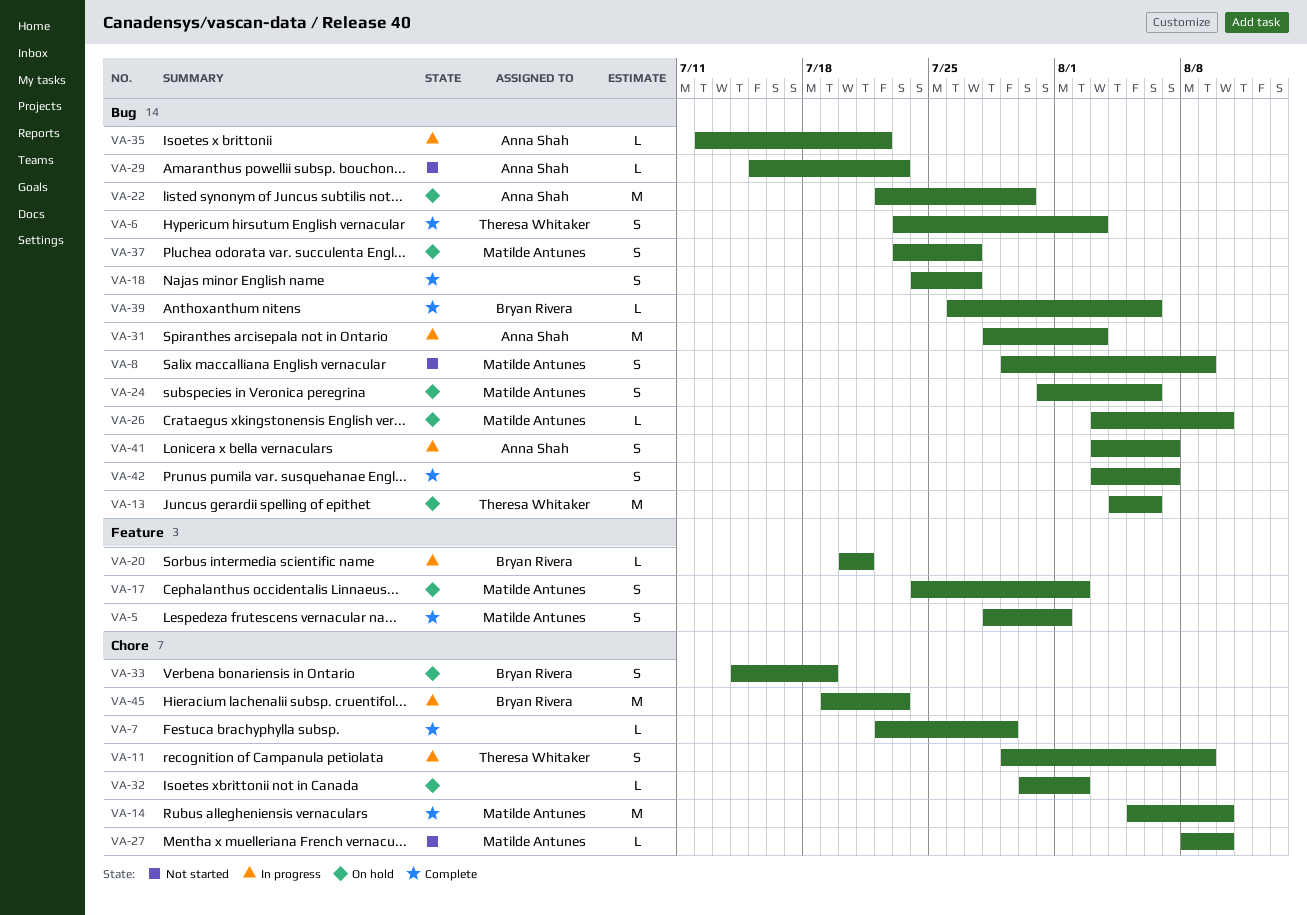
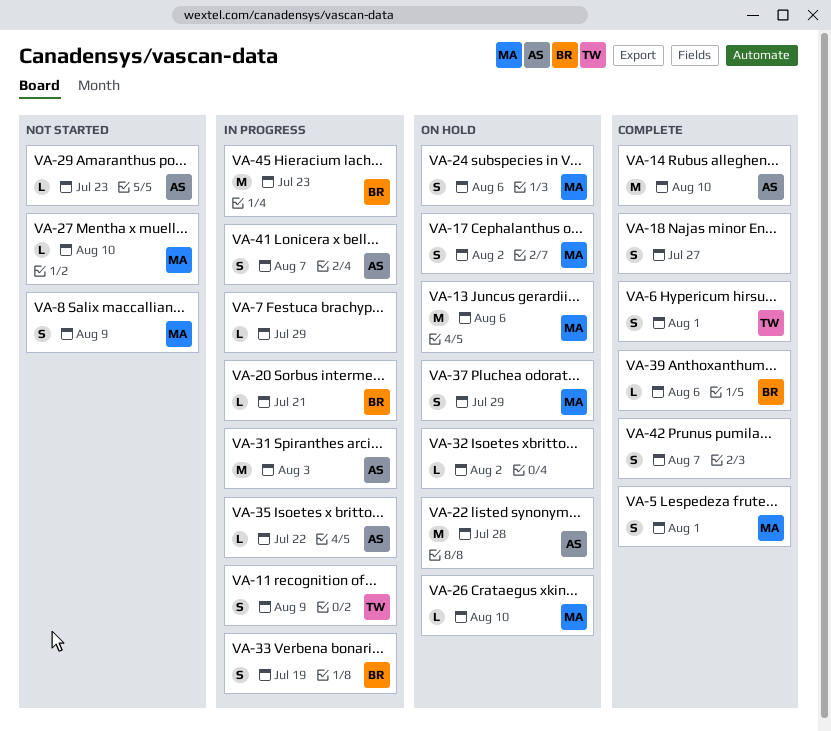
VA-6, due: Aug 3 -> Aug 1
VA-7, status: Complete -> In progress
VA-13, owner: Theresa Whitaker -> Matilde Antunes
VA-14, owner: Matilde Antunes -> Anna Shah
VA-22, due: Jul 30 -> Jul 28
VA-33, status: On hold -> In progress
VA-37, due: Jul 27 -> Jul 29

